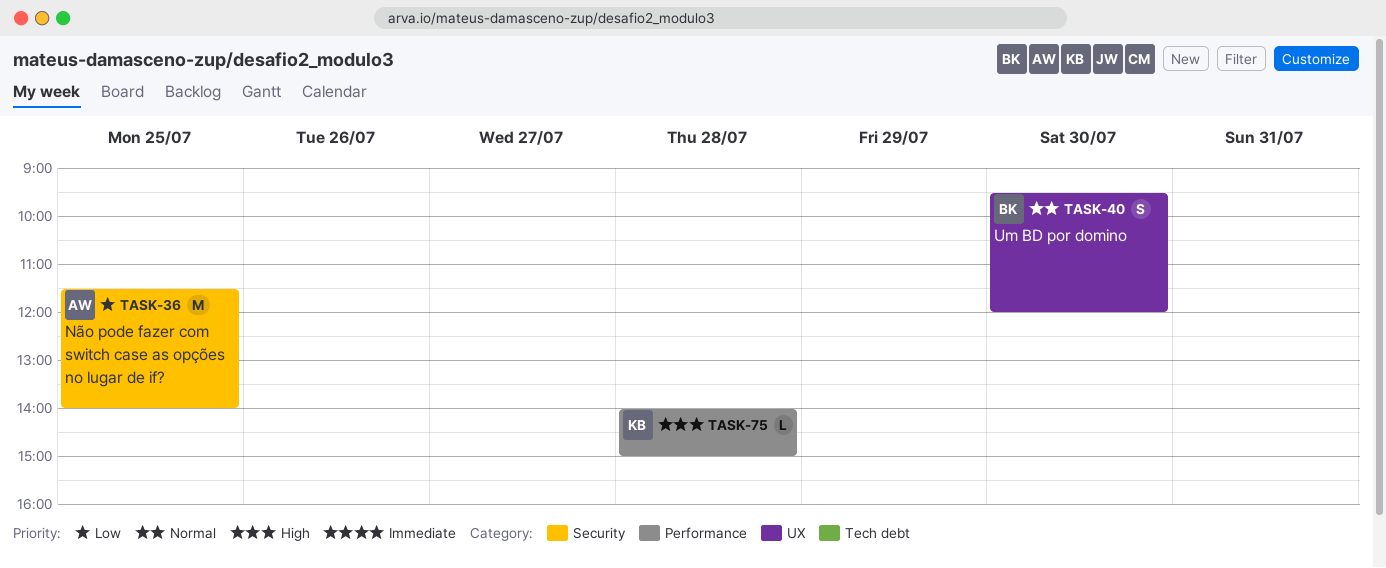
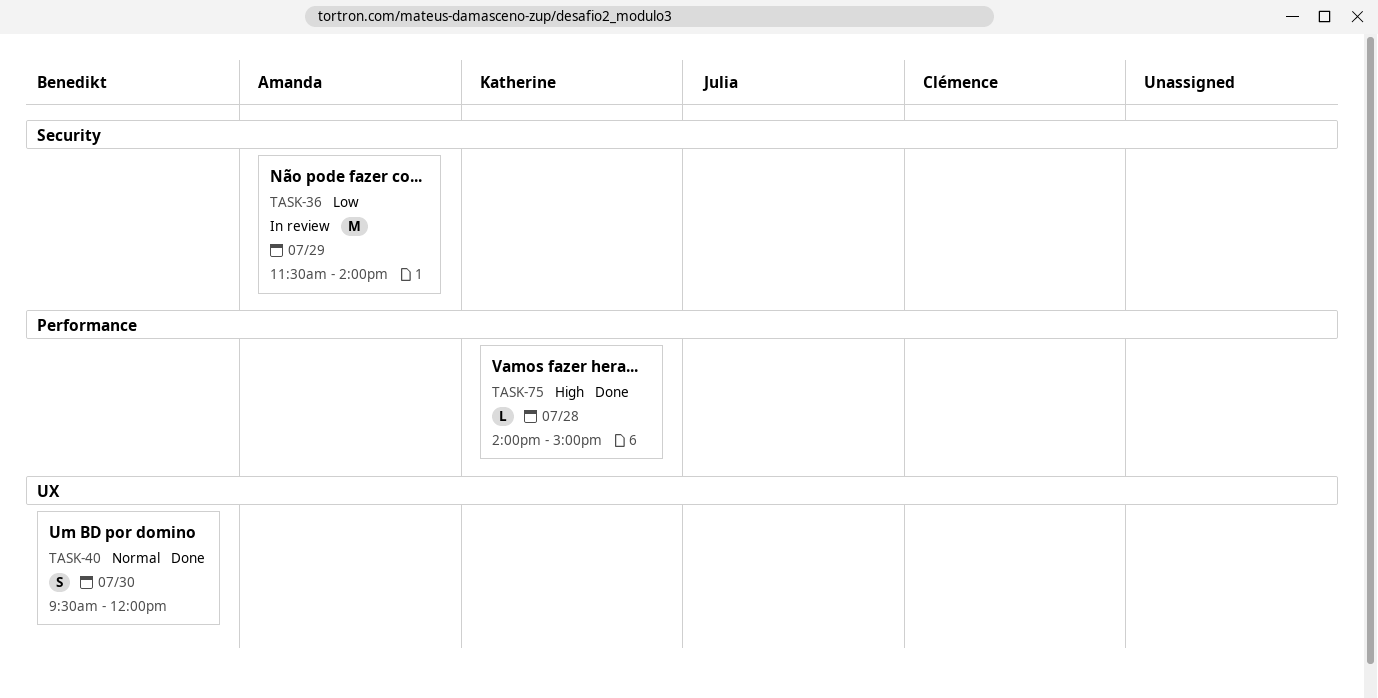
TASK-36, day: Jul 25 -> Jul 29

